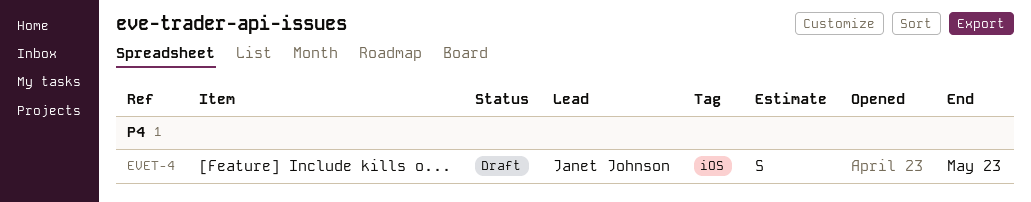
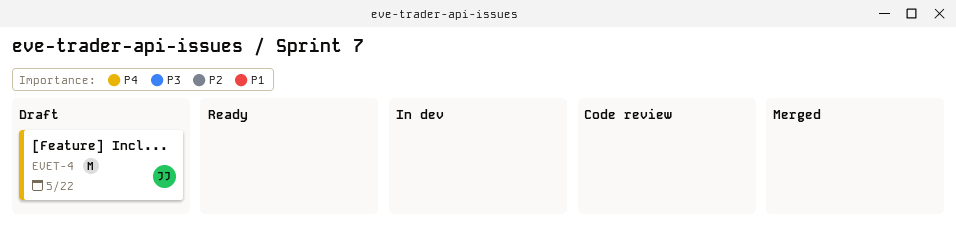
EVET-4, estimate: S -> M
EVET-4, due: May 23 -> May 22

